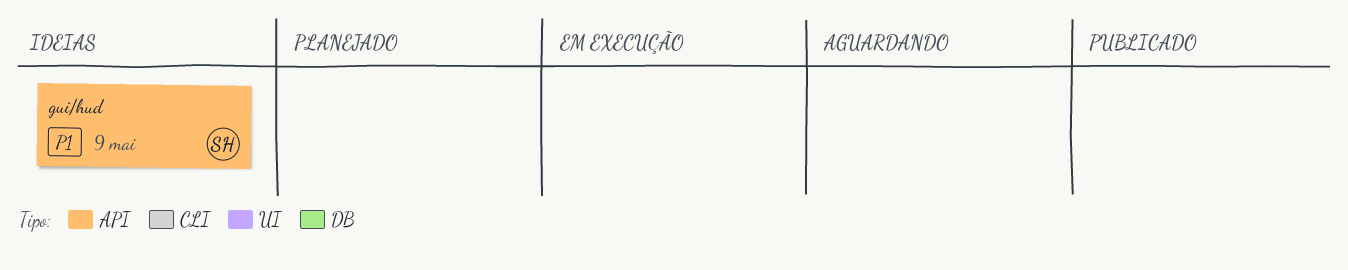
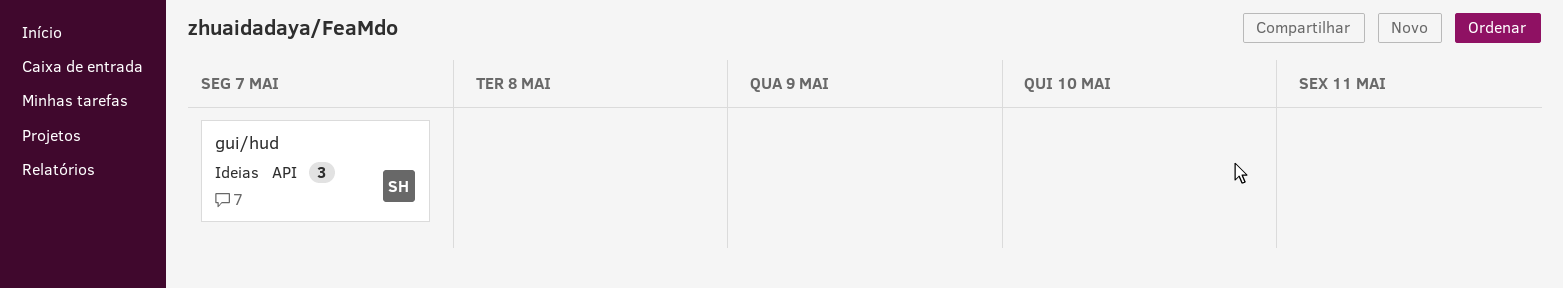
gui/hud, due: May 9 -> May 7

